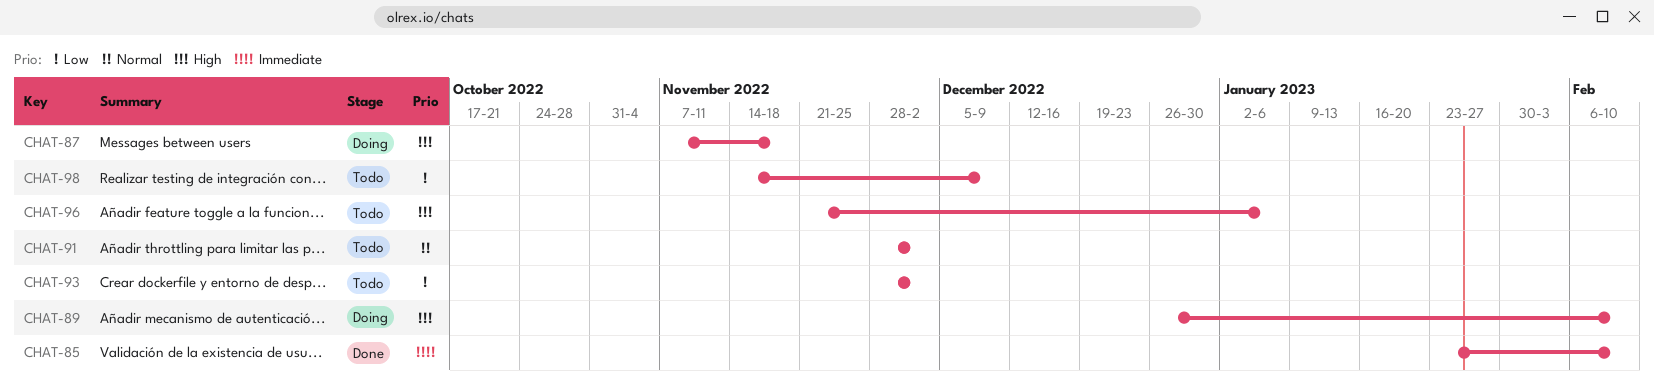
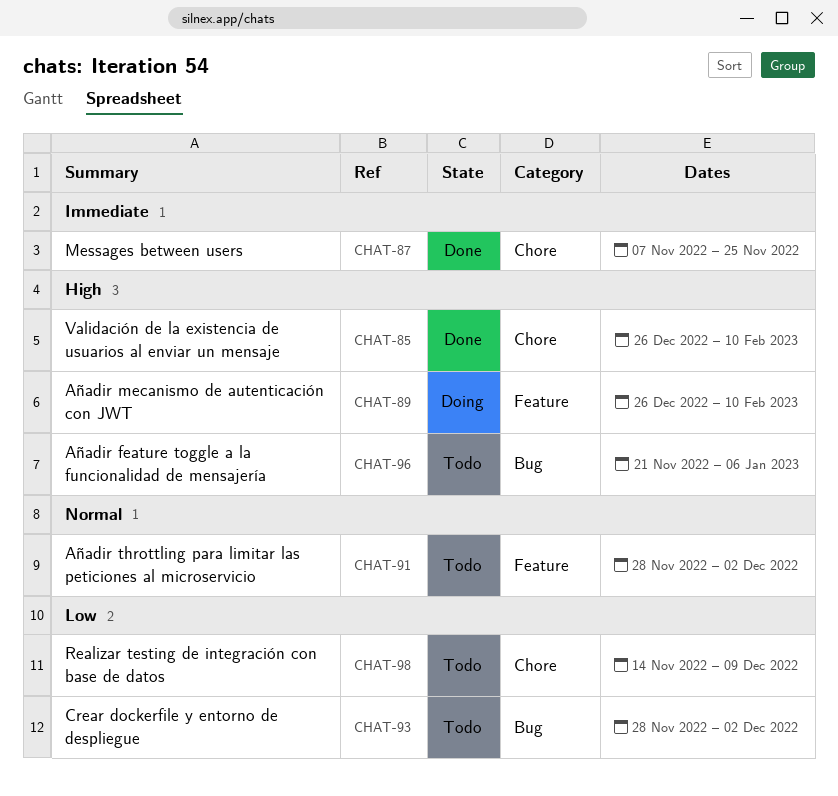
CHAT-85, priority: Immediate -> High
CHAT-85, start: Jan 23 -> Dec 26
CHAT-87, status: Doing -> Done
CHAT-87, priority: High -> Immediate
CHAT-87, due: Nov 18 -> Nov 25

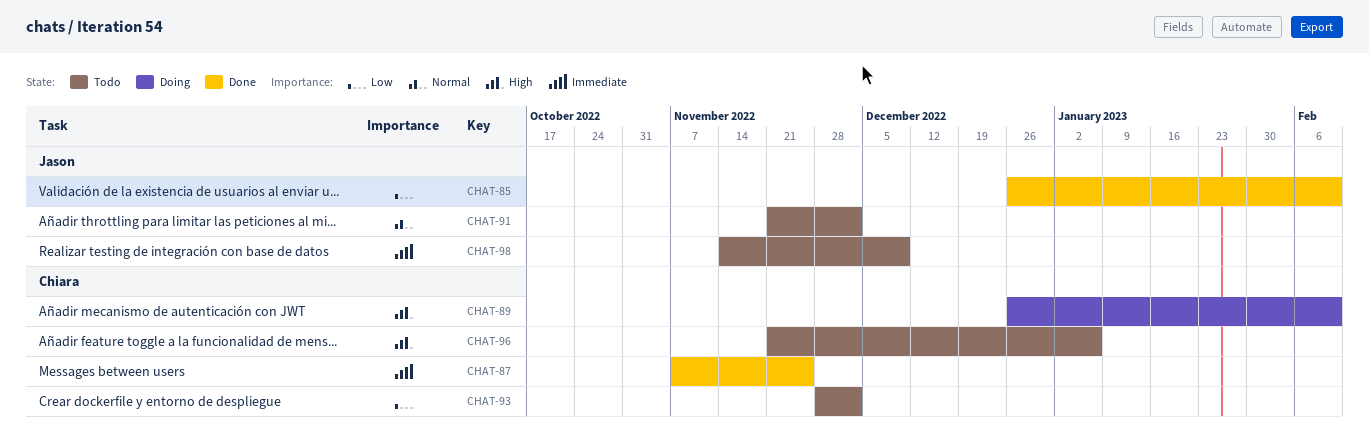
CHAT-85, priority: High -> Low
CHAT-91, start: Nov 28 -> Nov 21
CHAT-98, priority: Low -> Immediate

